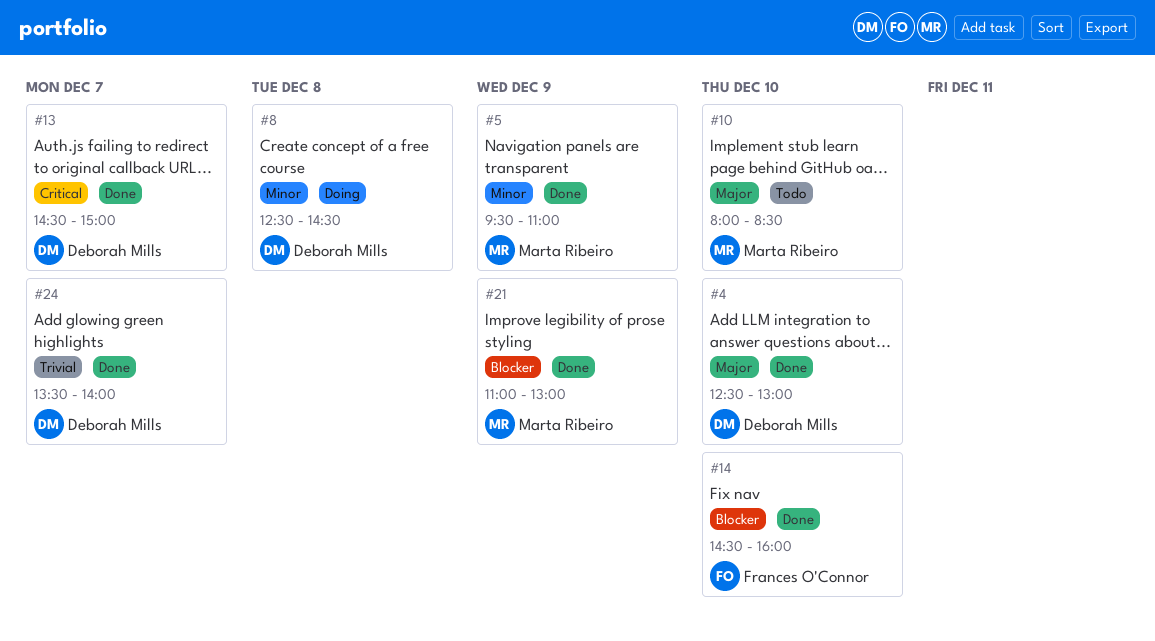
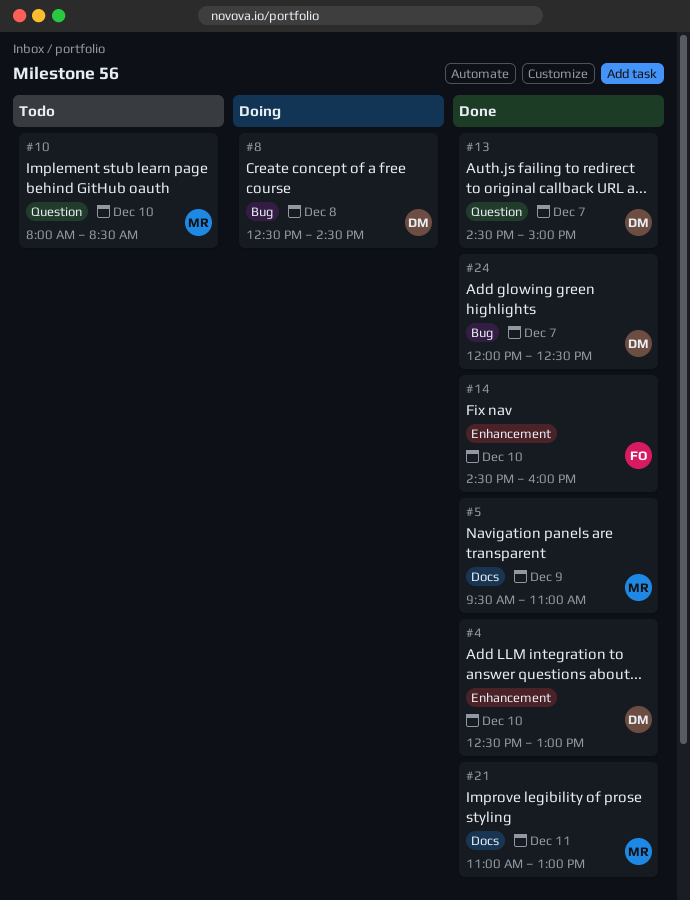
#21, day: Dec 9 -> Dec 11
#24, begins: 13:30 -> 12:00
#24, ends: 14:00 -> 12:30

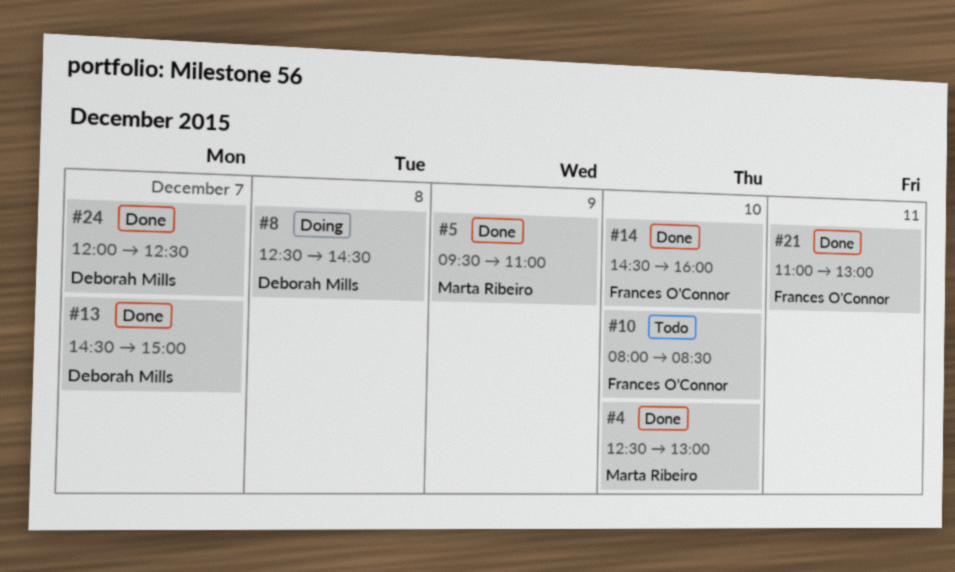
#4, owner: Deborah Mills -> Marta Ribeiro
#10, owner: Marta Ribeiro -> Frances O'Connor
#21, owner: Marta Ribeiro -> Frances O'Connor

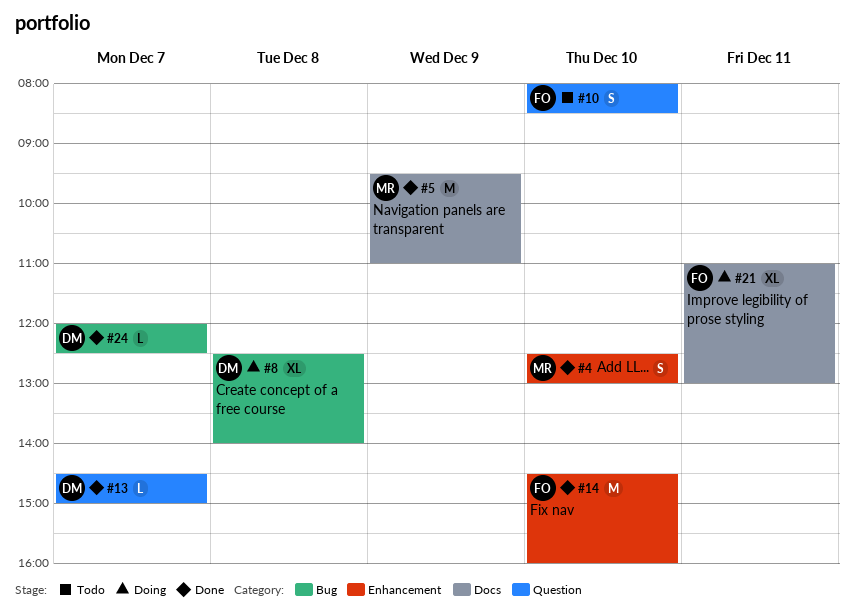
#8, ends: 14:30 -> 14:00
#21, status: Done -> Doing

